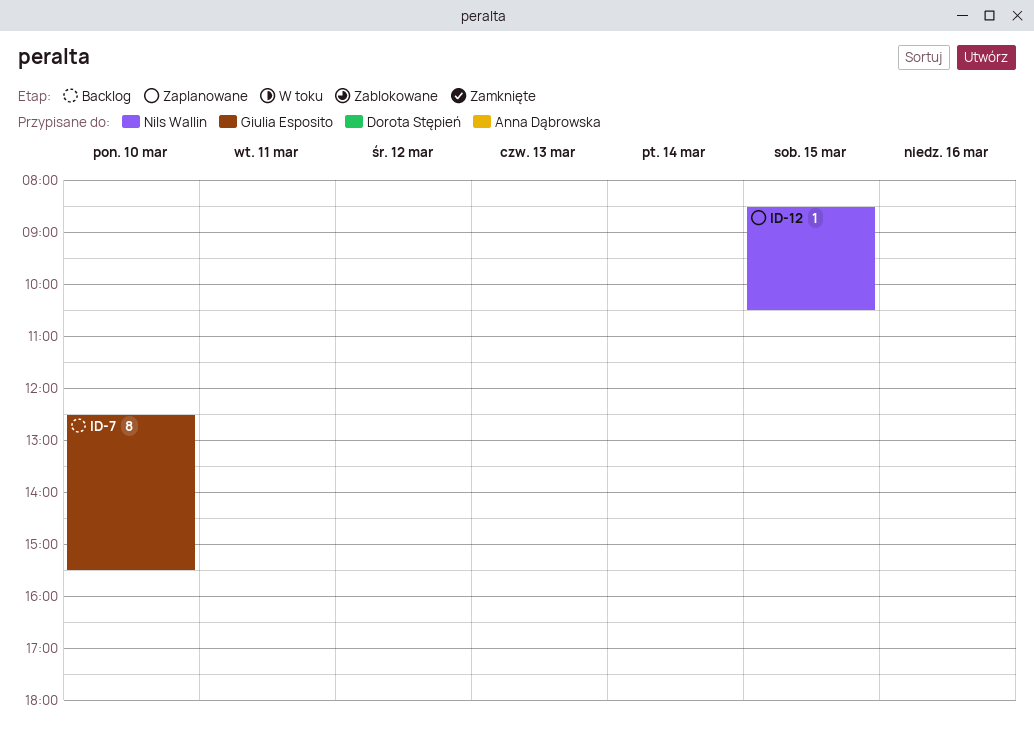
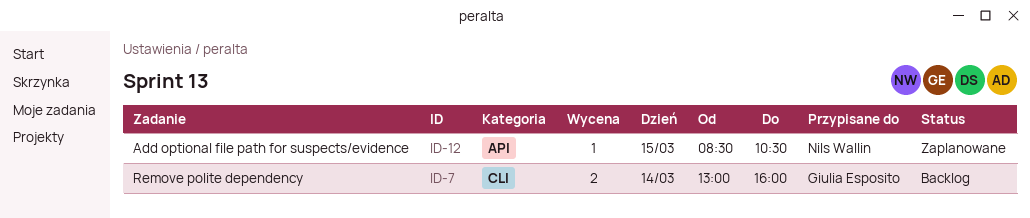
ID-7, estimate: 8 -> 2
ID-7, day: Mar 10 -> Mar 14
ID-7, begins: 12:30 -> 13:00
ID-7, ends: 15:30 -> 16:00

